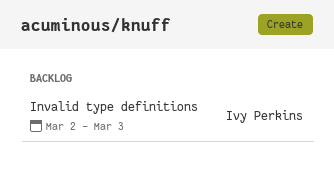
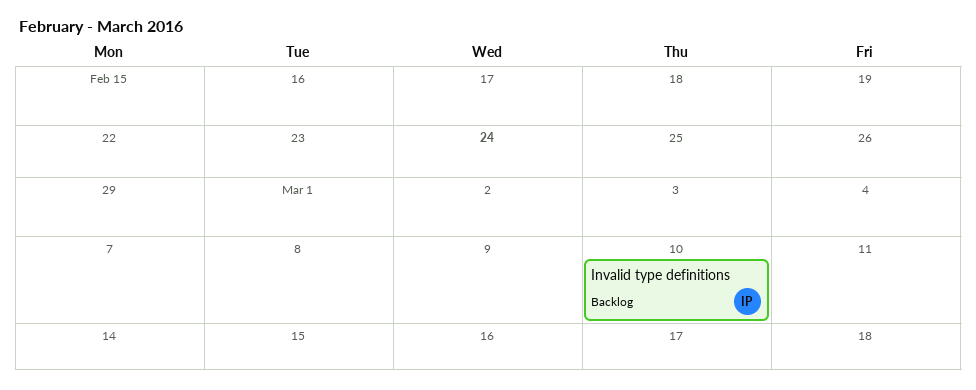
Invalid type definitions, due: Mar 3 -> Mar 10

